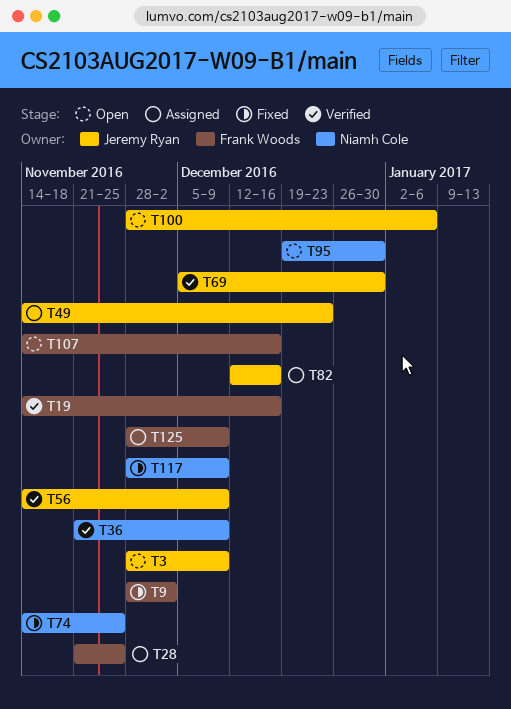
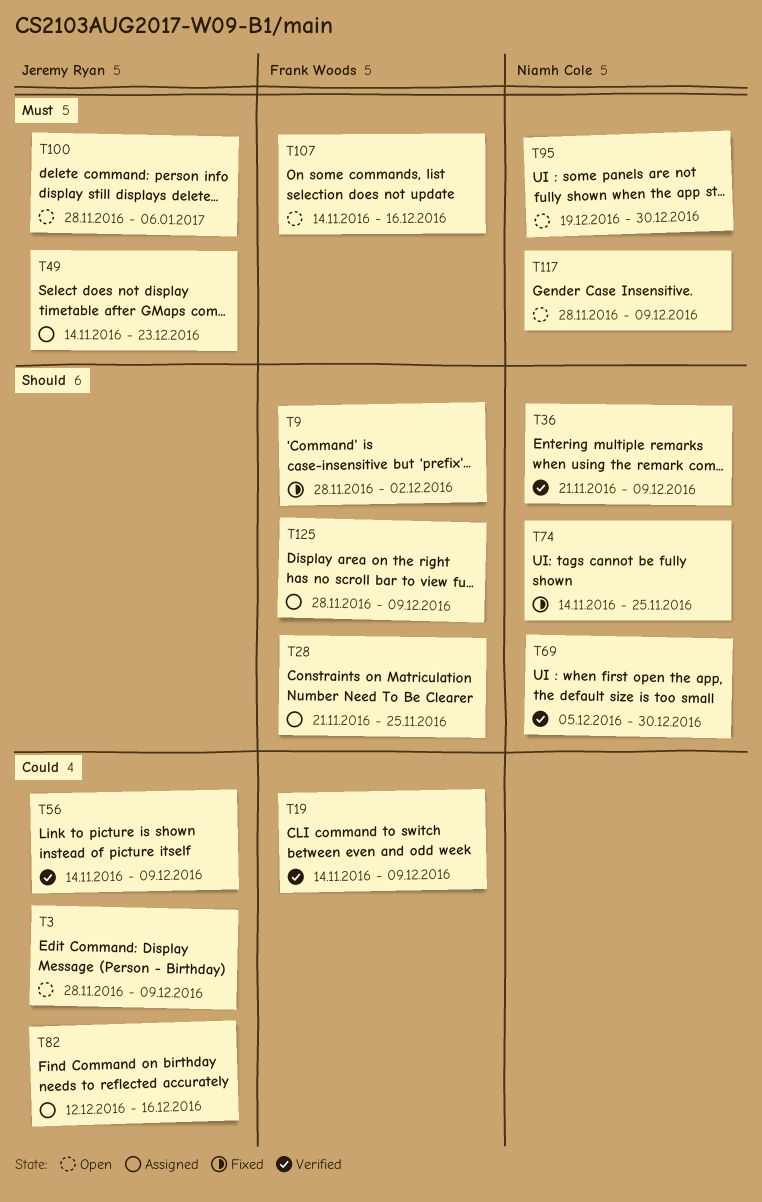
T19, due: Dec 16 -> Dec 9
T69, owner: Jeremy Ryan -> Niamh Cole
T117, status: Fixed -> Open

